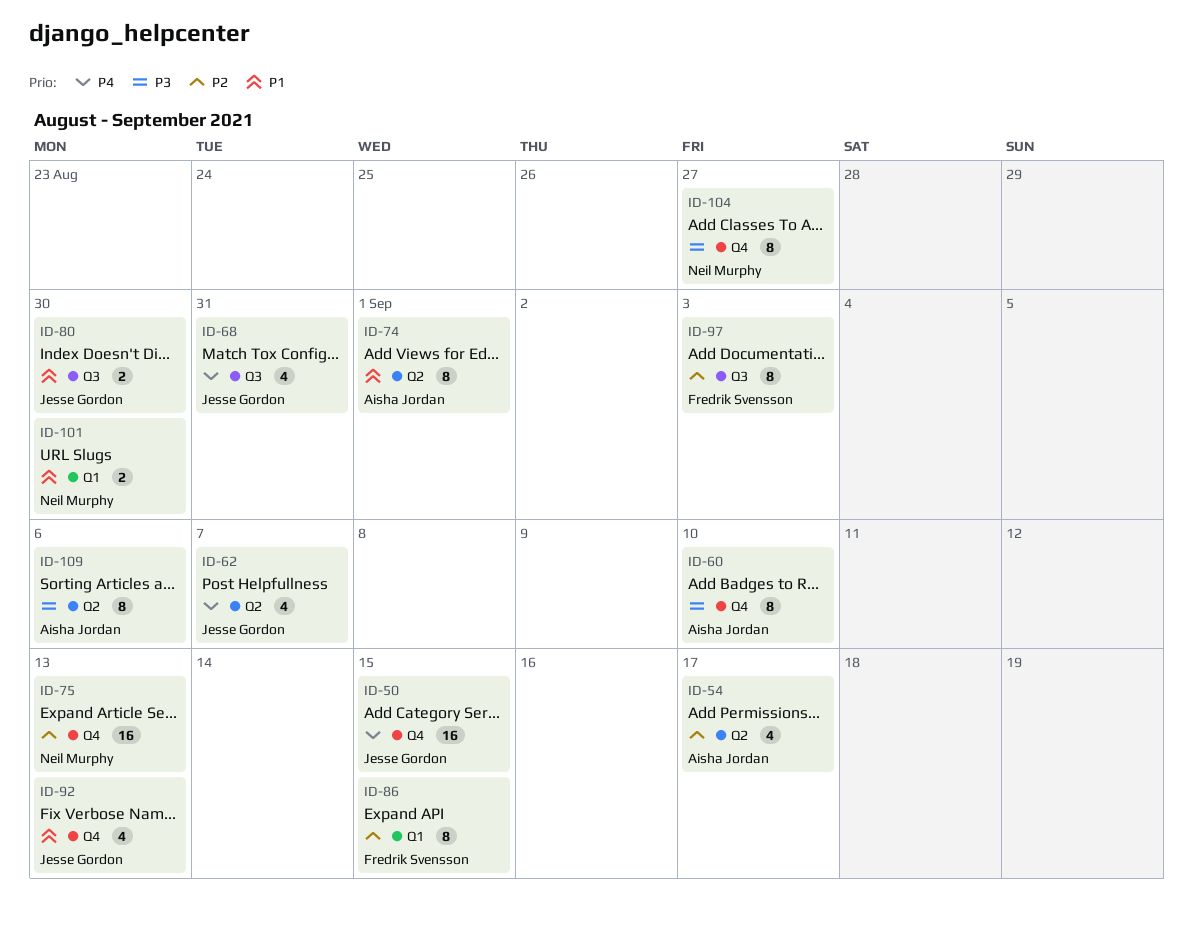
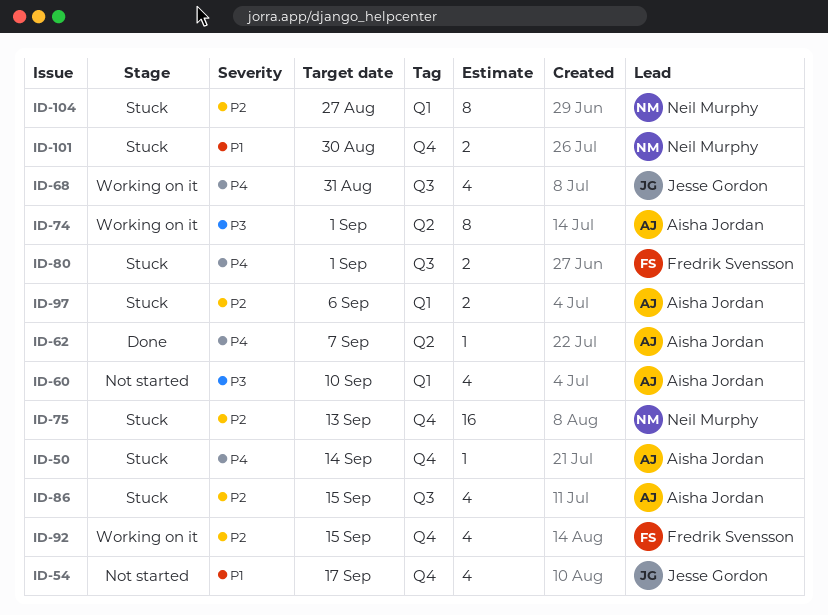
ID-50, owner: Jesse Gordon -> Aisha Jordan
ID-50, estimate: 16 -> 1
ID-50, due: Sep 15 -> Sep 14
ID-54, owner: Aisha Jordan -> Jesse Gordon
ID-54, priority: P2 -> P1
ID-54, label: Q2 -> Q4
ID-60, label: Q4 -> Q1
ID-60, estimate: 8 -> 4
ID-62, owner: Jesse Gordon -> Aisha Jordan
ID-62, estimate: 4 -> 1
ID-74, priority: P1 -> P3
ID-80, owner: Jesse Gordon -> Fredrik Svensson
ID-80, priority: P1 -> P4
ID-80, due: Aug 30 -> Sep 1
ID-86, owner: Fredrik Svensson -> Aisha Jordan
ID-86, label: Q1 -> Q3
ID-86, estimate: 8 -> 4
ID-92, owner: Jesse Gordon -> Fredrik Svensson
ID-92, priority: P1 -> P2
ID-92, due: Sep 13 -> Sep 15
ID-97, owner: Fredrik Svensson -> Aisha Jordan
ID-97, label: Q3 -> Q1
ID-97, estimate: 8 -> 2
ID-97, due: Sep 3 -> Sep 6
ID-101, label: Q1 -> Q4
ID-104, priority: P3 -> P2
ID-104, label: Q4 -> Q1
ID-109: present -> none

